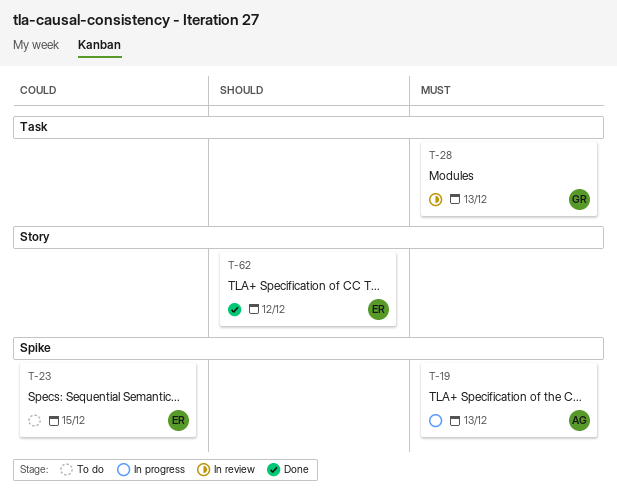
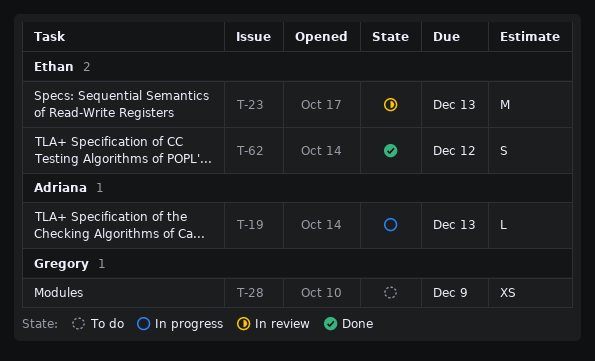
T-23, status: To do -> In review
T-23, due: Dec 15 -> Dec 13
T-28, status: In review -> To do
T-28, due: Dec 13 -> Dec 9

